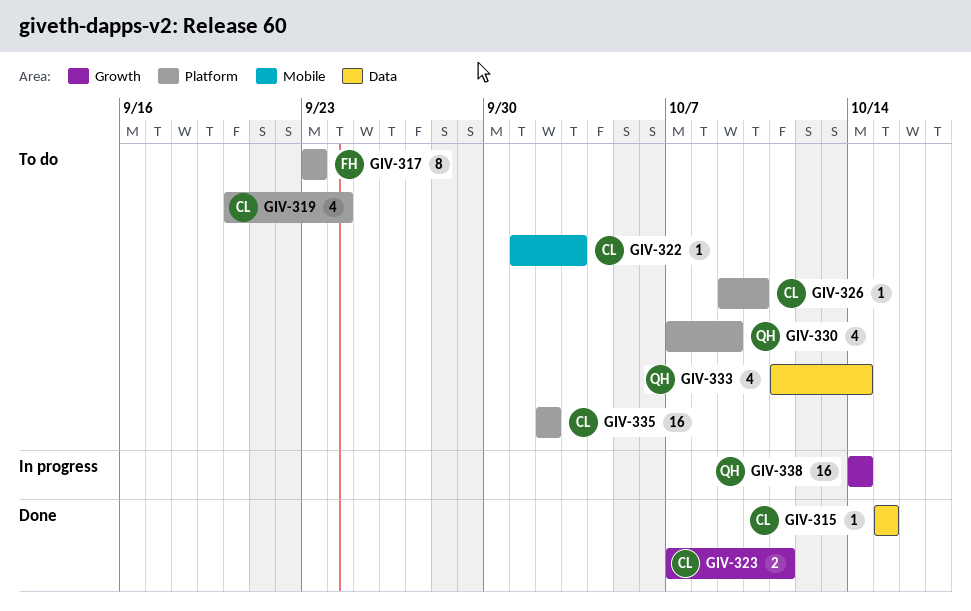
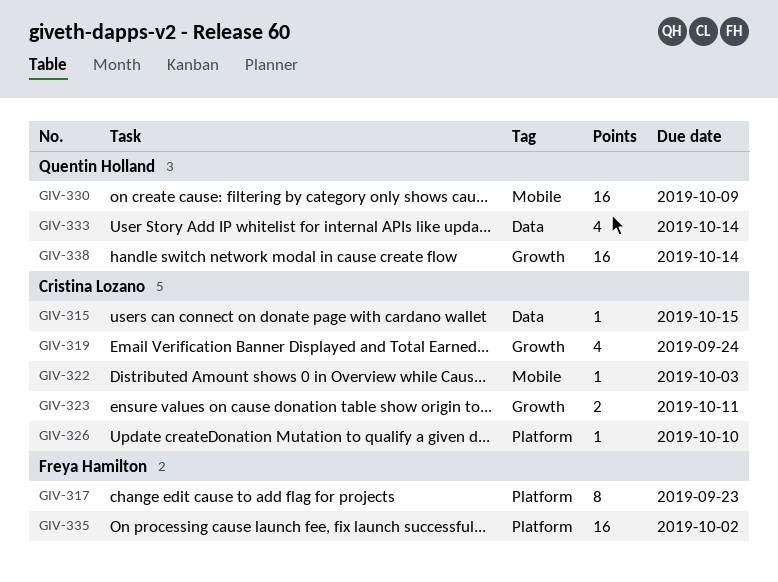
GIV-319, label: Platform -> Growth
GIV-330, label: Platform -> Mobile
GIV-330, estimate: 4 -> 16
GIV-335, owner: Cristina Lozano -> Freya Hamilton

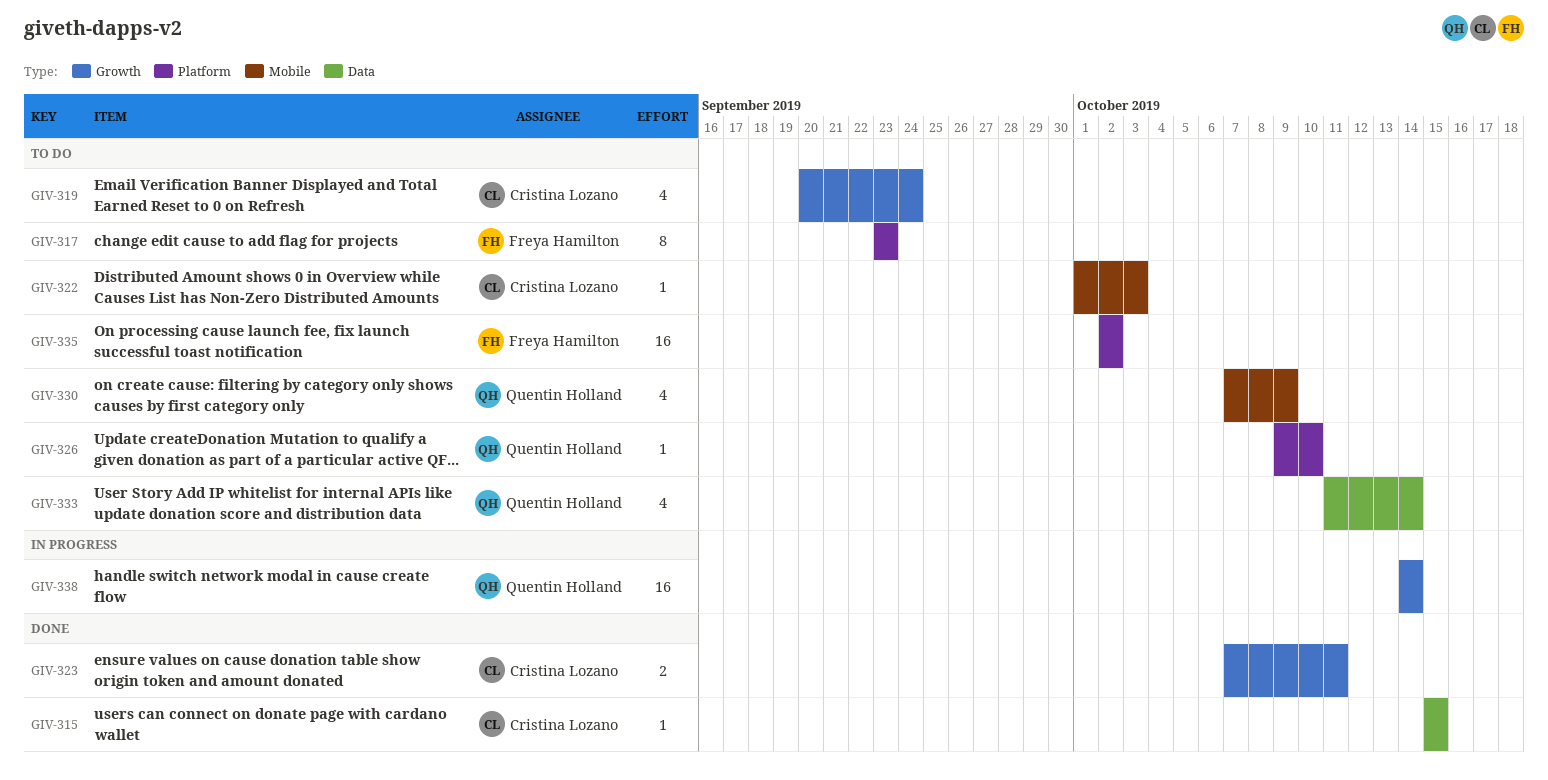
GIV-326, owner: Cristina Lozano -> Quentin Holland
GIV-330, estimate: 16 -> 4

